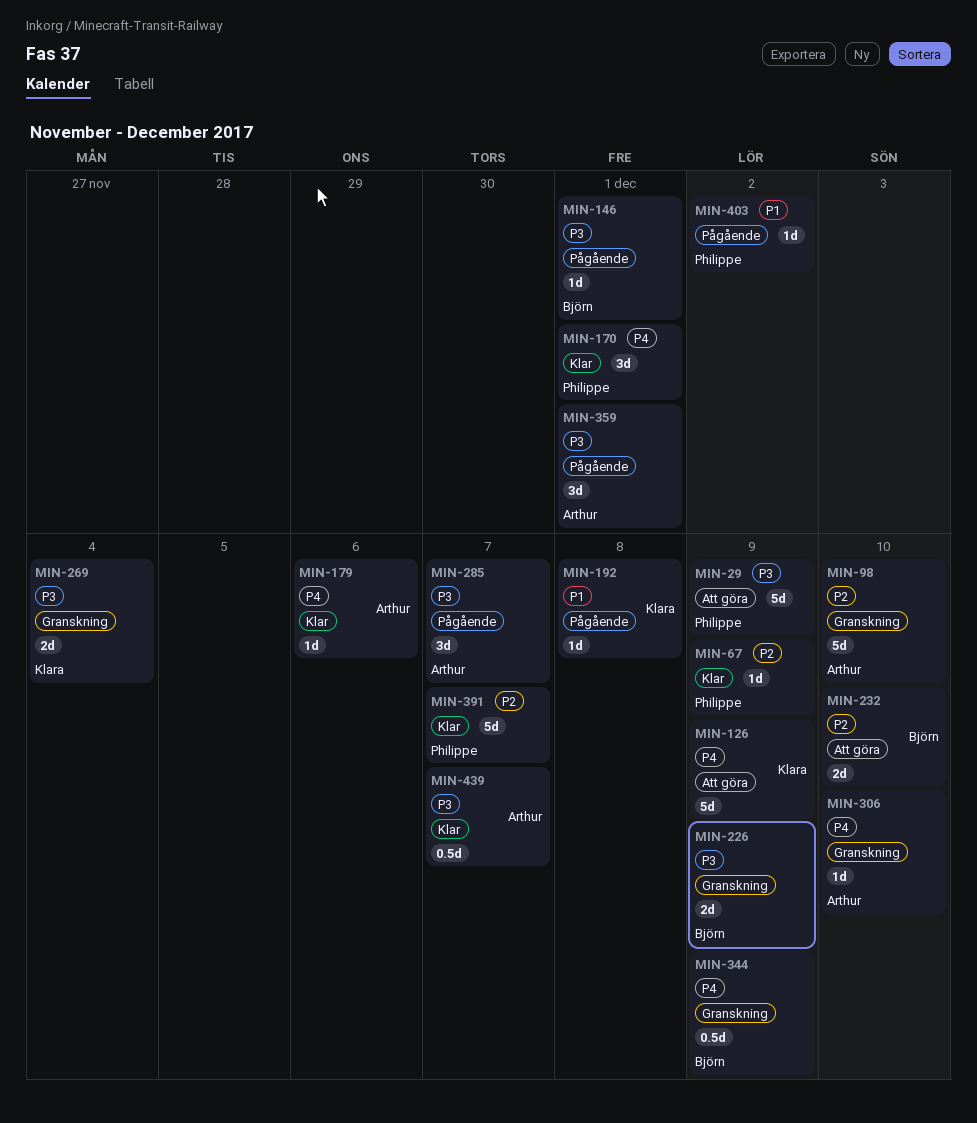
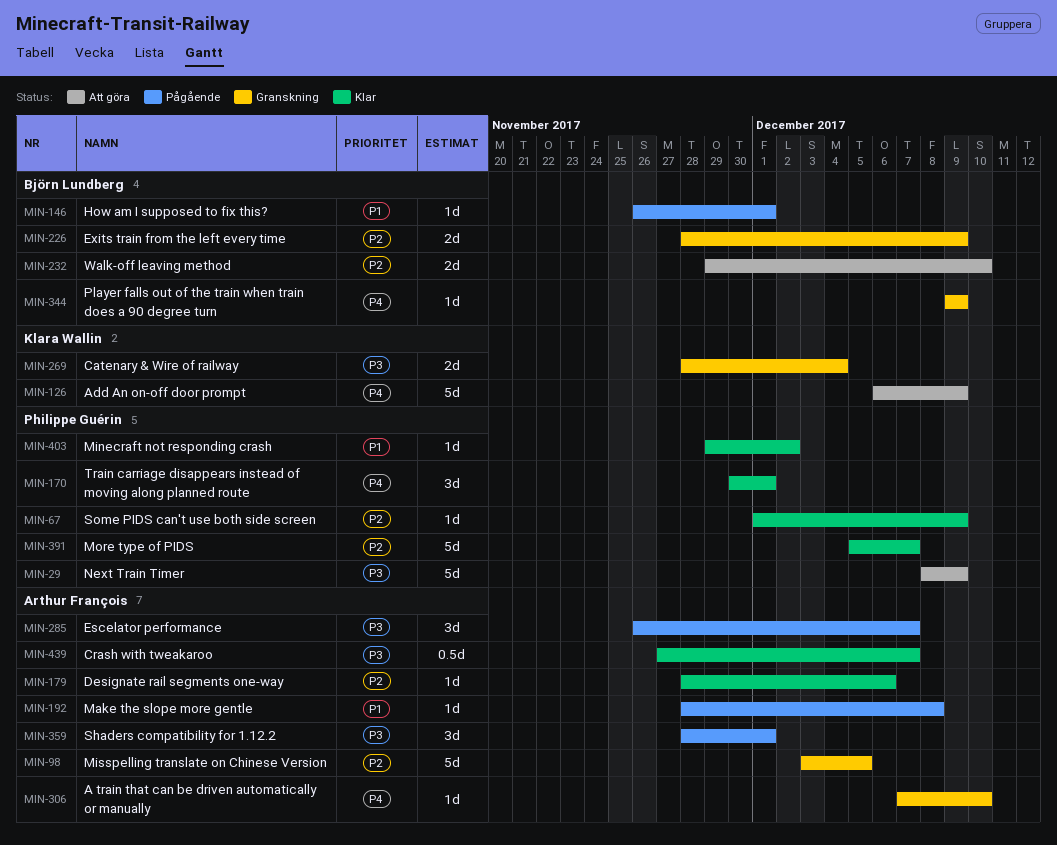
MIN-98, due: Dec 10 -> Dec 5
MIN-146, priority: P3 -> P1
MIN-179, priority: P4 -> P2
MIN-192, owner: Klara Wallin -> Arthur François
MIN-226, priority: P3 -> P2
MIN-344, estimate: 0.5d -> 1d
MIN-403, status: Pågående -> Klar

